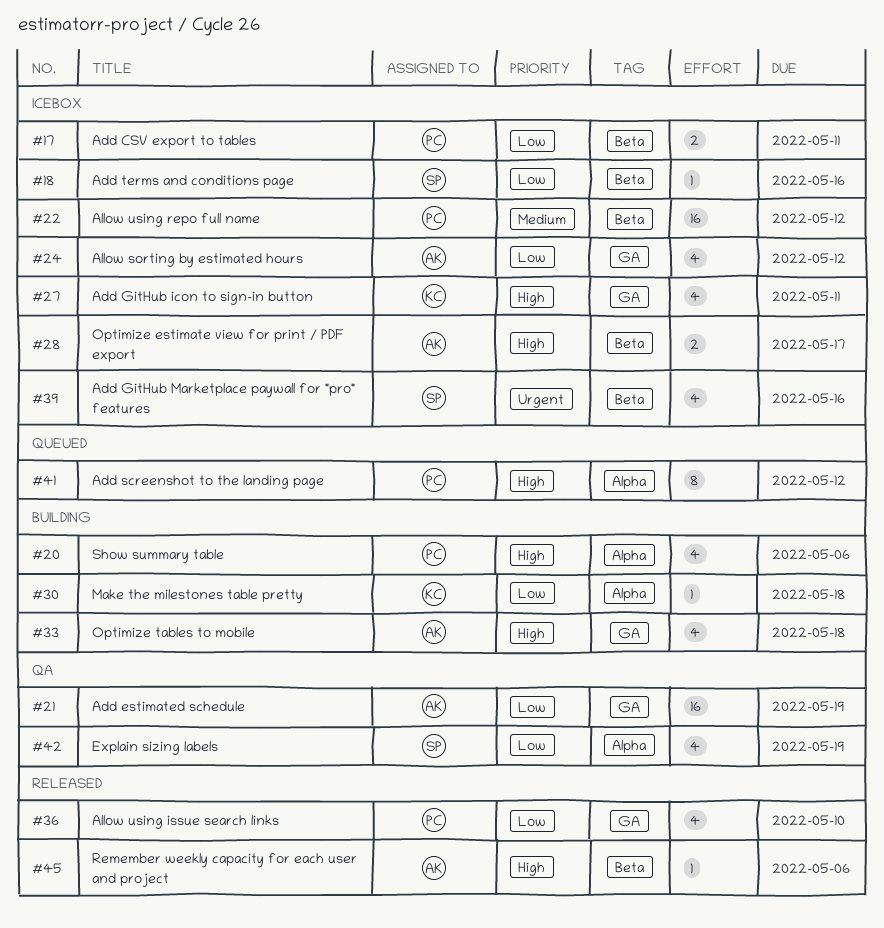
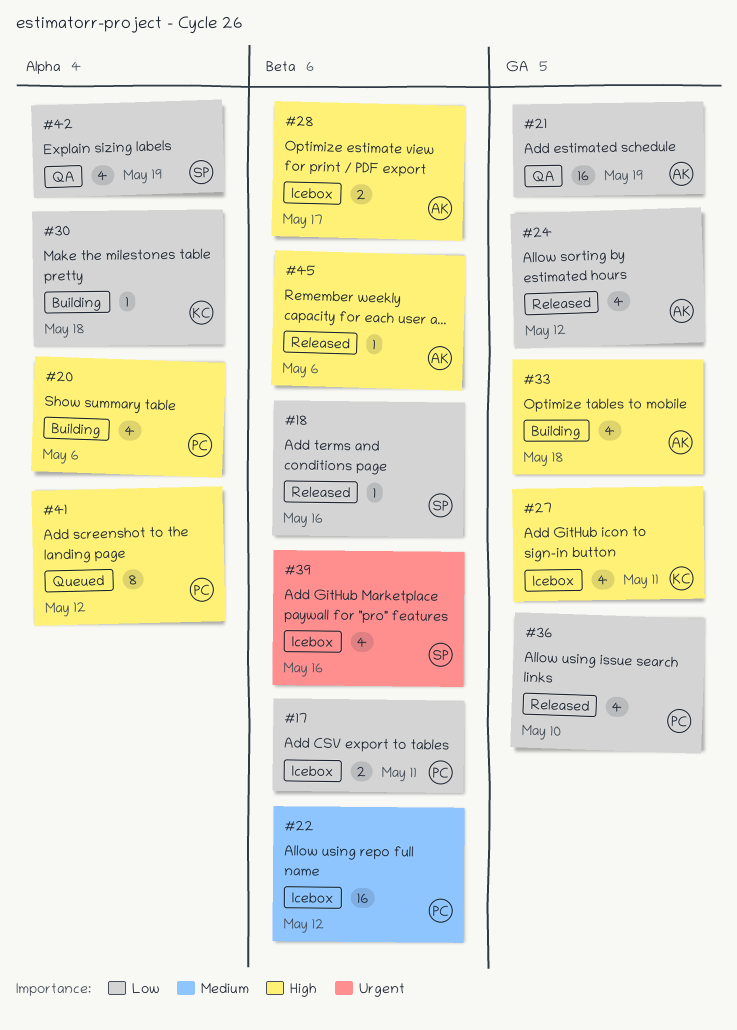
#18, status: Icebox -> Released
#24, status: Icebox -> Released

